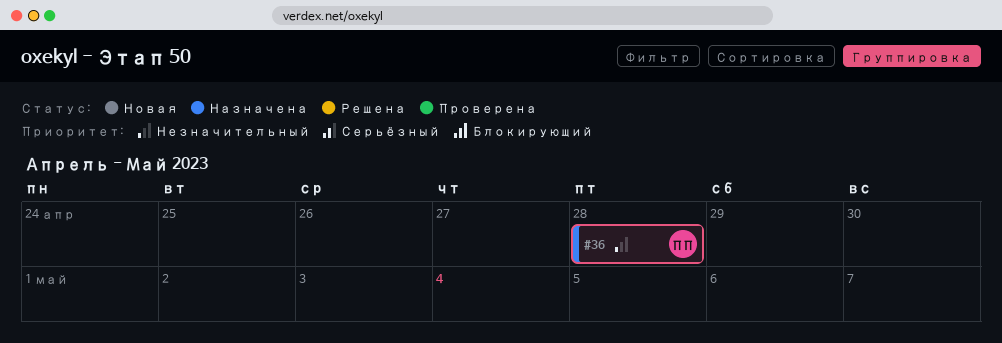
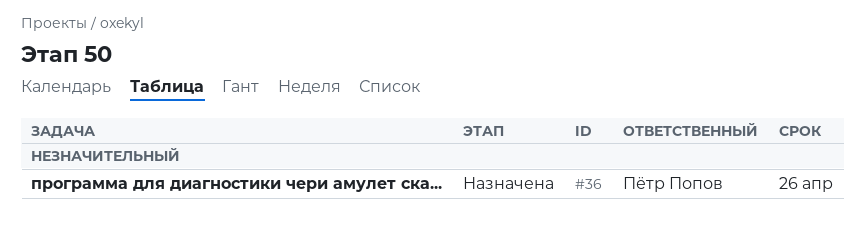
#36, due: Apr 28 -> Apr 26

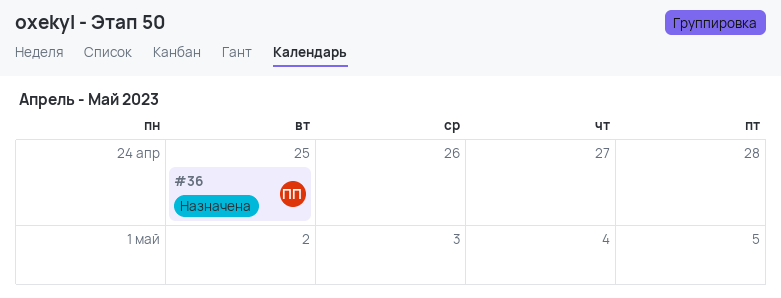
#36, due: Apr 26 -> Apr 25

